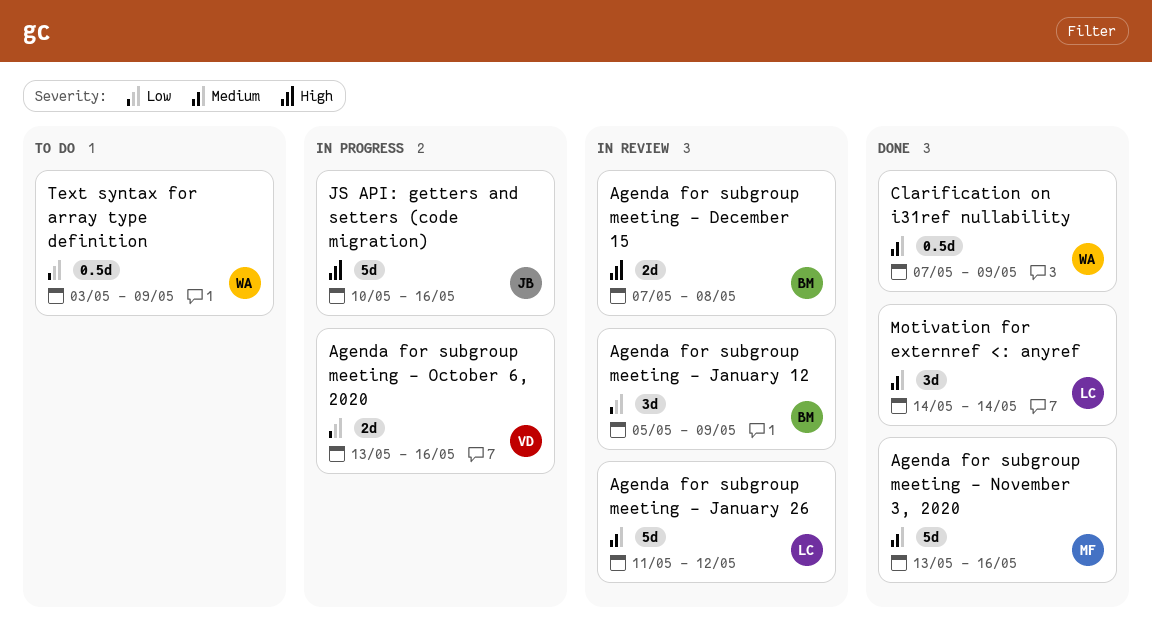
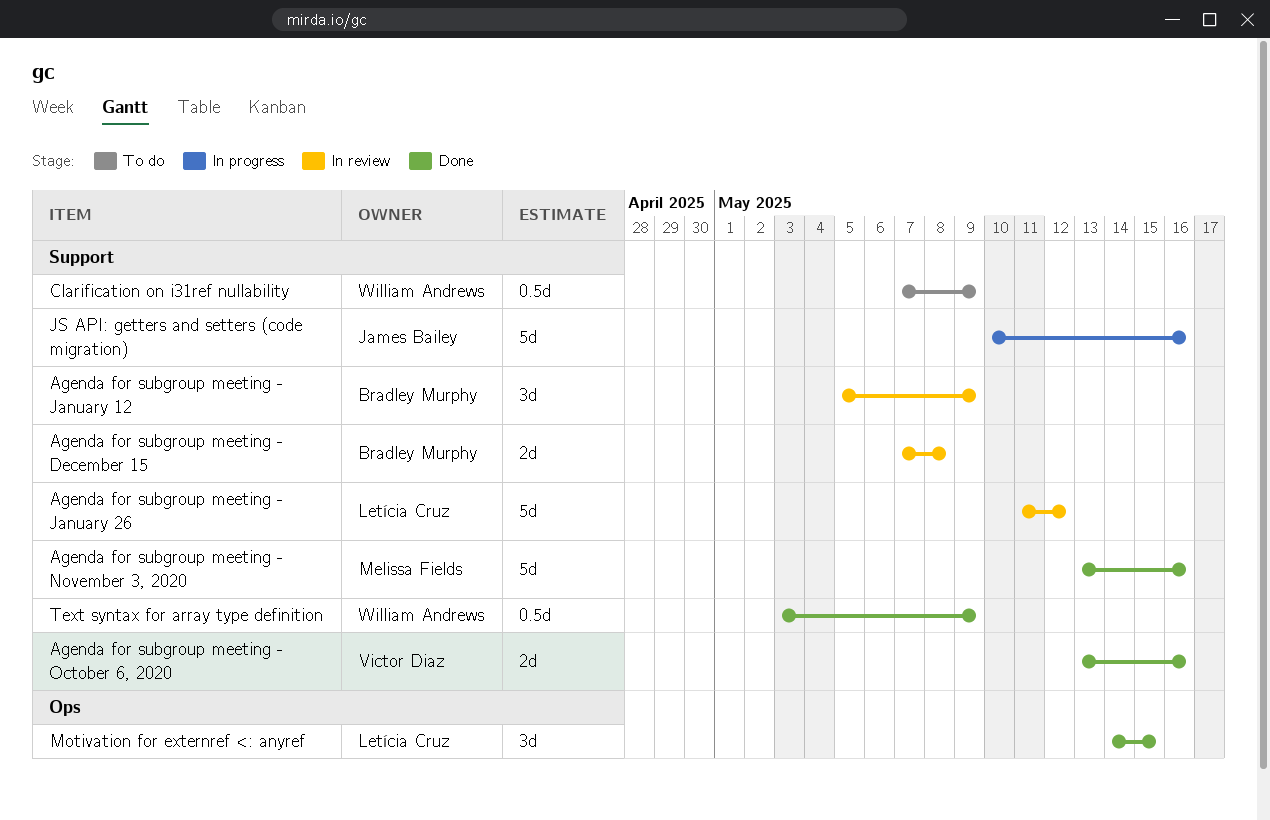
Agenda for subgroup meeting - October 6, 2020, status: In progress -> Done
Clarification on i31ref nullability, status: Done -> To do
Motivation for externref <: anyref, due: May 14 -> May 15
Text syntax for array type definition, status: To do -> Done

